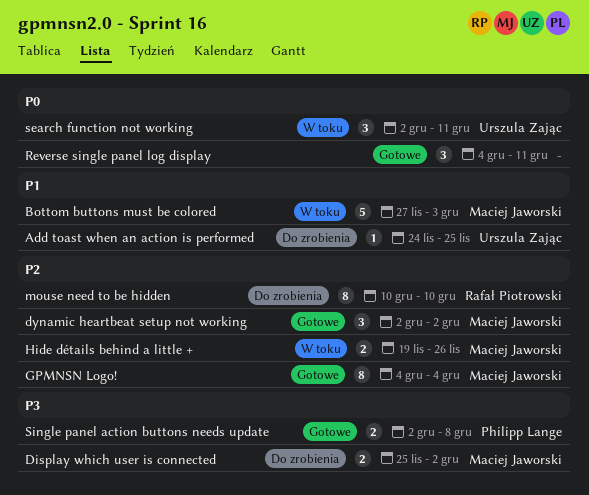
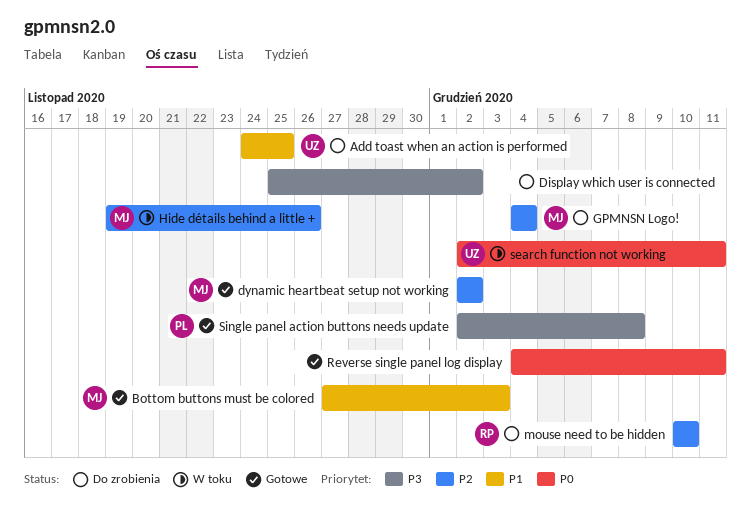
Bottom buttons must be colored, status: W toku -> Gotowe
Display which user is connected, owner: Maciej Jaworski -> none
GPMNSN Logo!, status: Gotowe -> Do zrobienia

